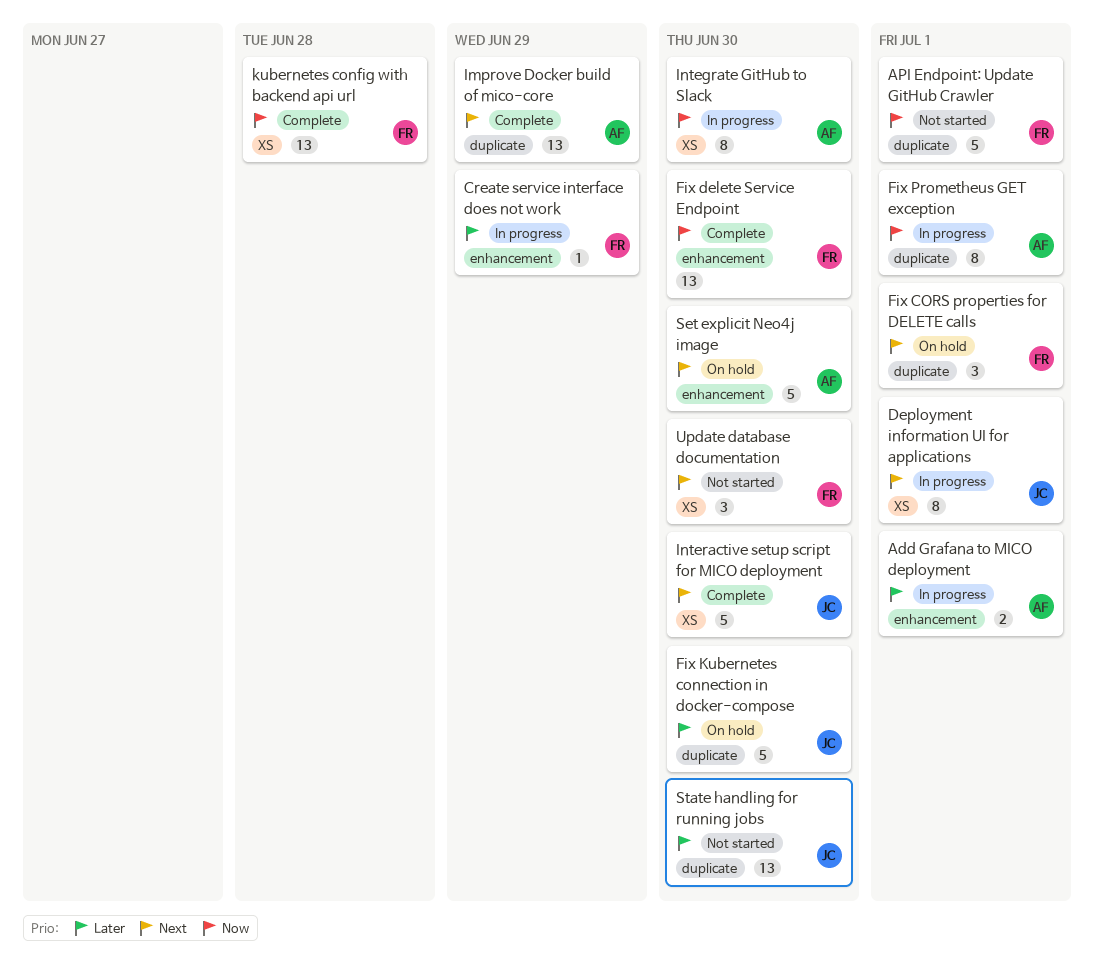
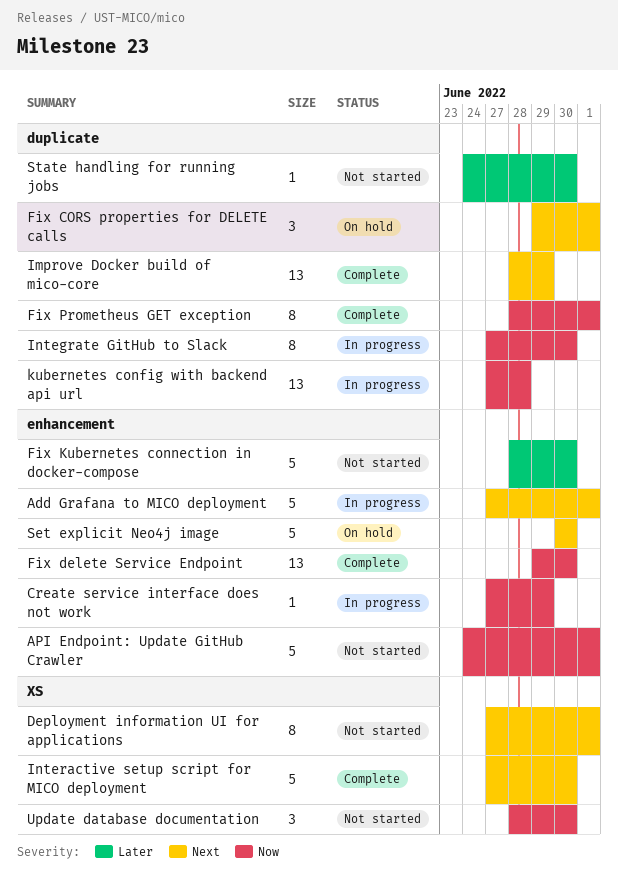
Add Grafana to MICO deployment, priority: Later -> Next
Add Grafana to MICO deployment, estimate: 2 -> 5
API Endpoint: Update GitHub Crawler, label: duplicate -> enhancement
Create service interface does not work, priority: Later -> Now
Deployment information UI for applications, status: In progress -> Not started
Fix Kubernetes connection in docker-compose, status: On hold -> Not started
Fix Kubernetes connection in docker-compose, label: duplicate -> enhancement
Fix Prometheus GET exception, status: In progress -> Complete
Integrate GitHub to Slack, label: XS -> duplicate
kubernetes config with backend api url, status: Complete -> In progress
kubernetes config with backend api url, label: XS -> duplicate
State handling for running jobs, estimate: 13 -> 1
Update database documentation, priority: Next -> Now

